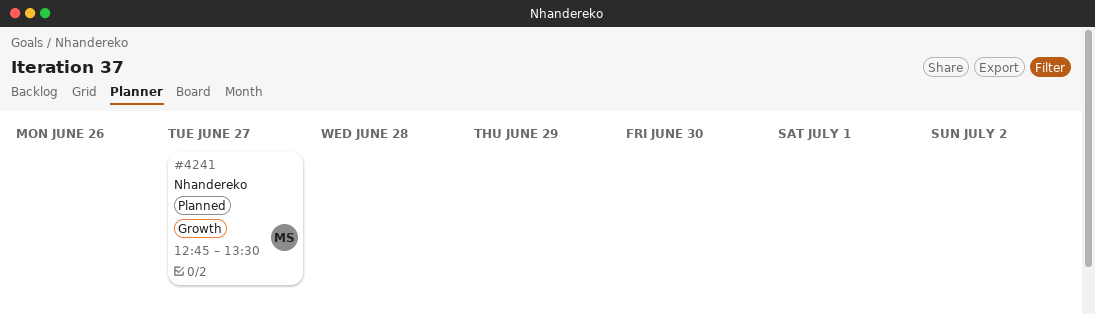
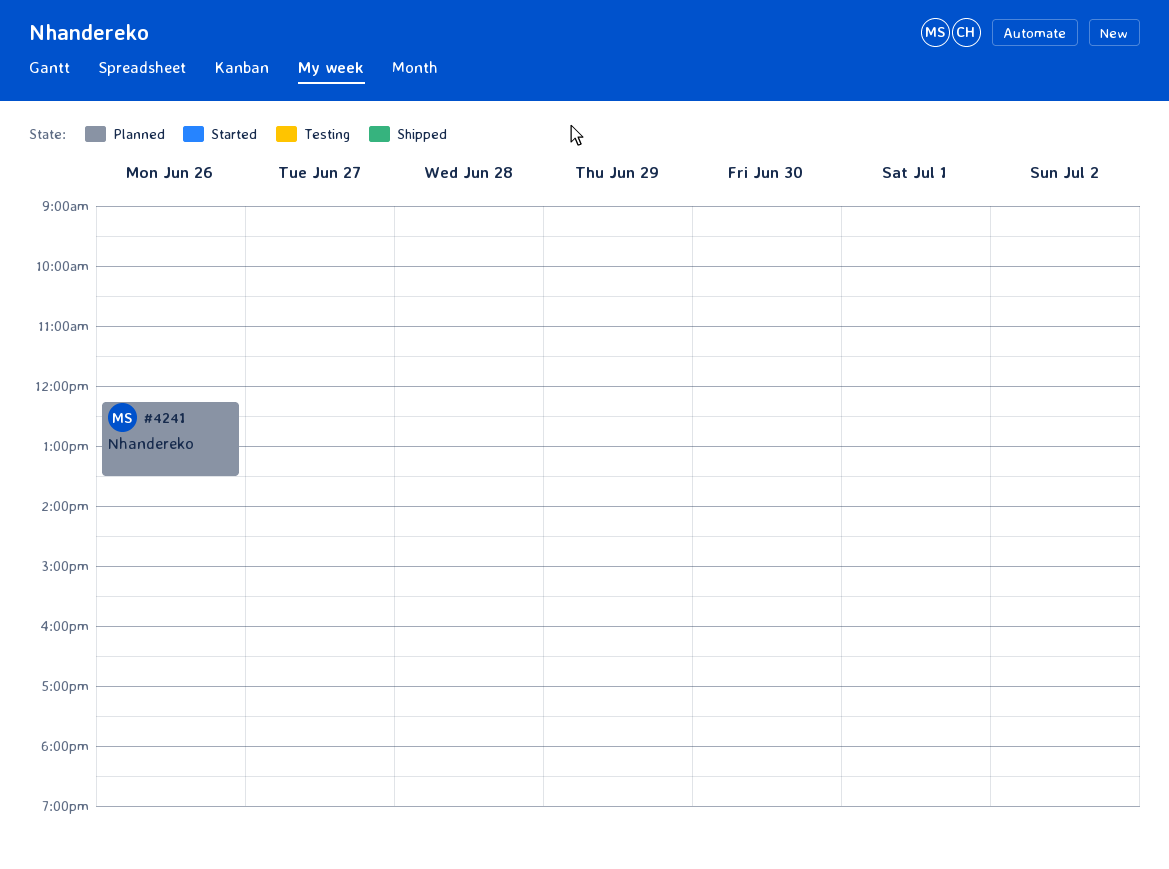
#4241, day: Jun 27 -> Jun 26
#4241, begins: 12:45 -> 12:15

